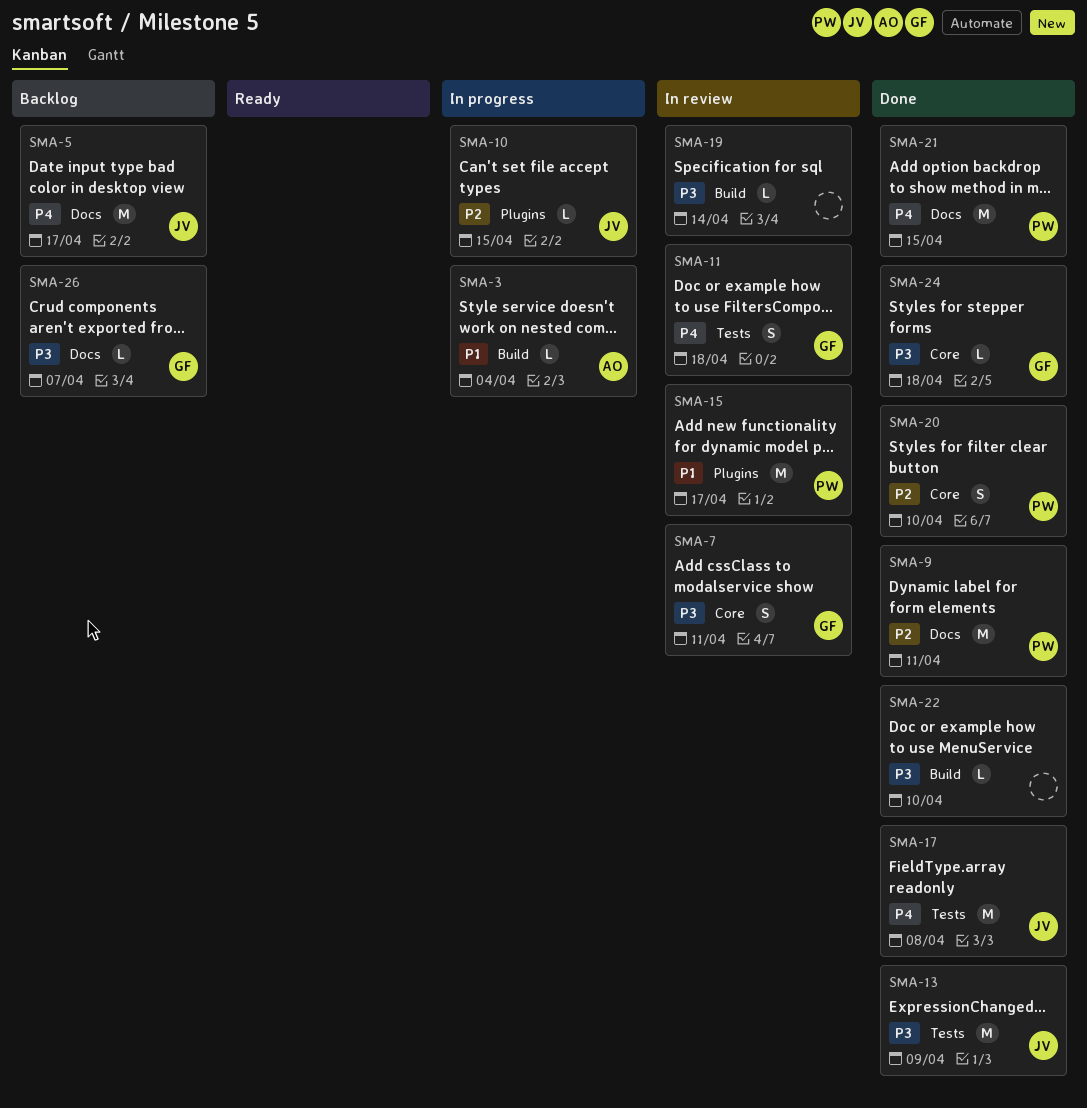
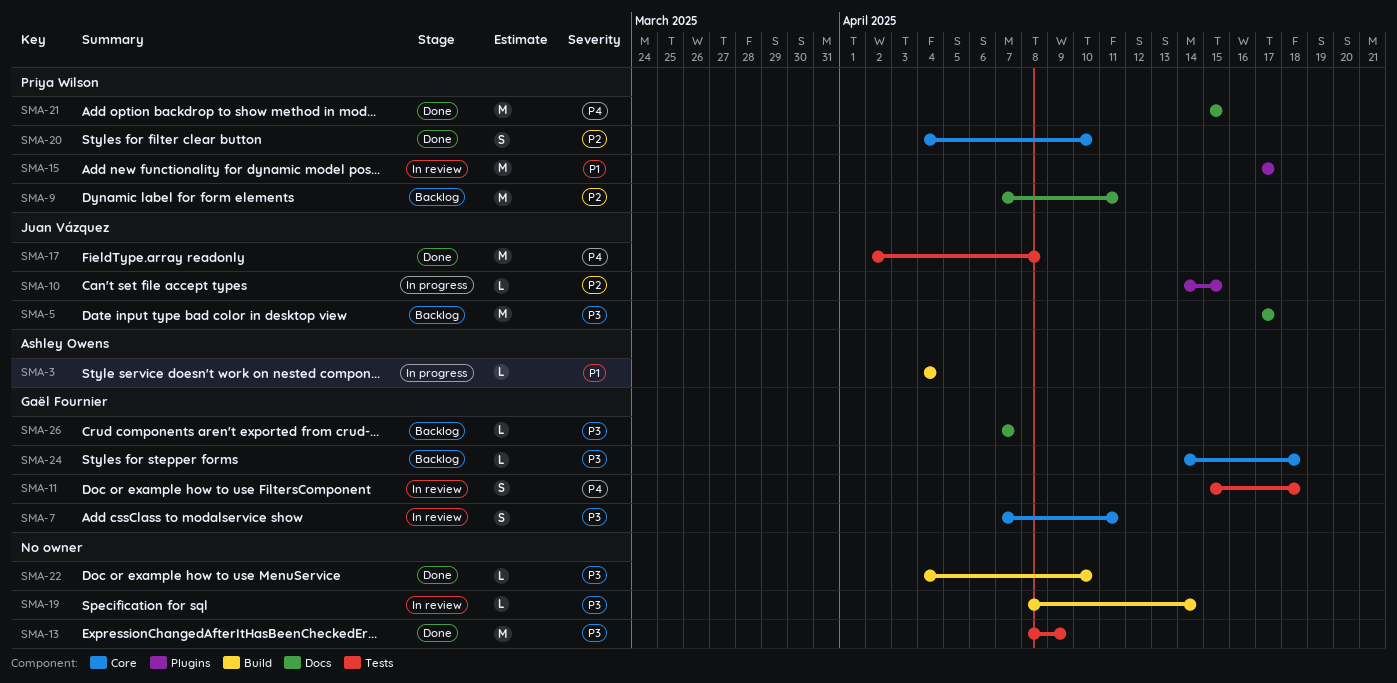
SMA-5, priority: P4 -> P3
SMA-9, status: Done -> Backlog
SMA-13, owner: Juan Vázquez -> none
SMA-24, status: Done -> Backlog

